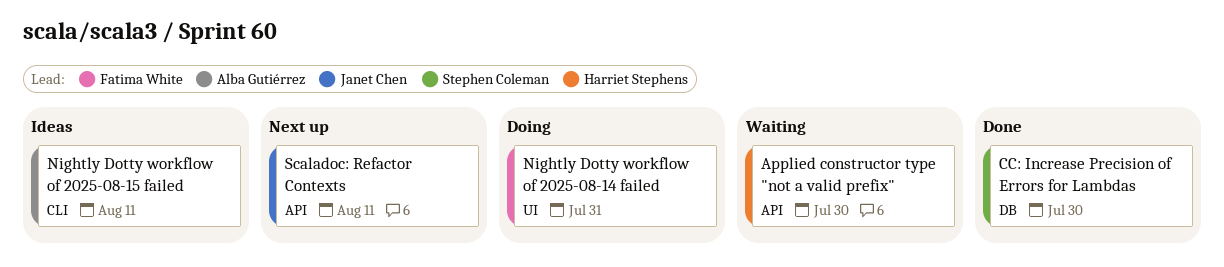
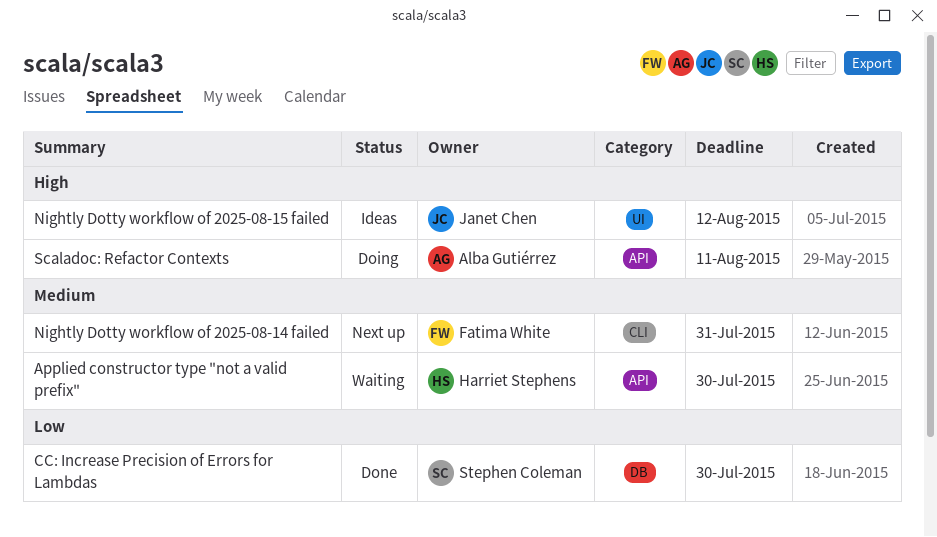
Nightly Dotty workflow of 2025-08-14 failed, status: Doing -> Next up
Nightly Dotty workflow of 2025-08-14 failed, label: UI -> CLI
Nightly Dotty workflow of 2025-08-15 failed, owner: Alba Gutiérrez -> Janet Chen
Nightly Dotty workflow of 2025-08-15 failed, label: CLI -> UI
Nightly Dotty workflow of 2025-08-15 failed, due: Aug 11 -> Aug 12
Scaladoc: Refactor Contexts, status: Next up -> Doing
Scaladoc: Refactor Contexts, owner: Janet Chen -> Alba Gutiérrez

